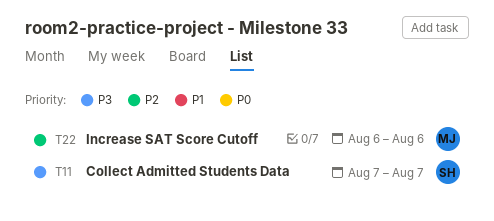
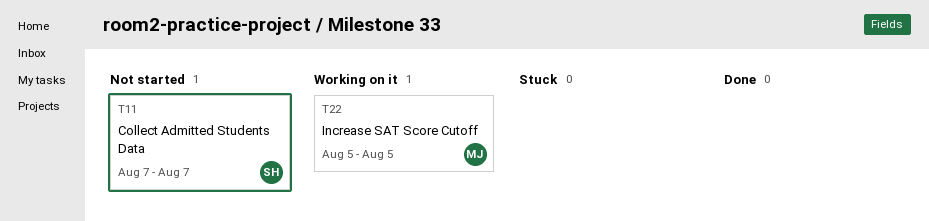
T22, start: Aug 6 -> Aug 5
T22, due: Aug 6 -> Aug 5

